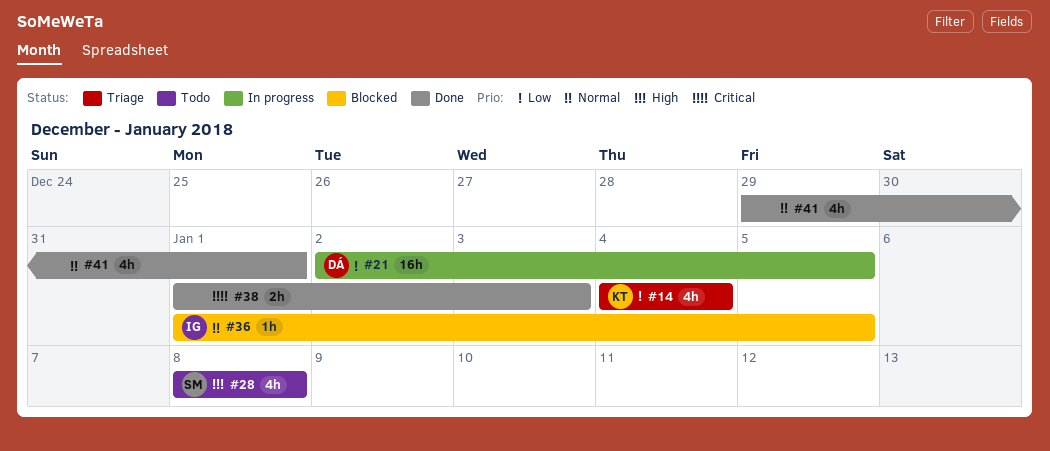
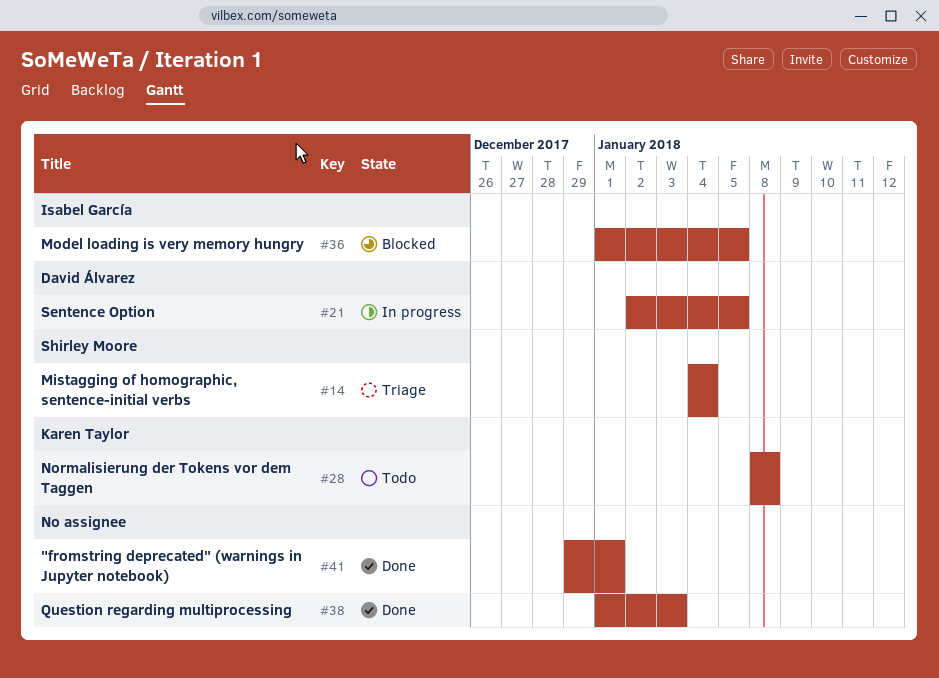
#14, owner: Karen Taylor -> Shirley Moore
#28, owner: Shirley Moore -> Karen Taylor

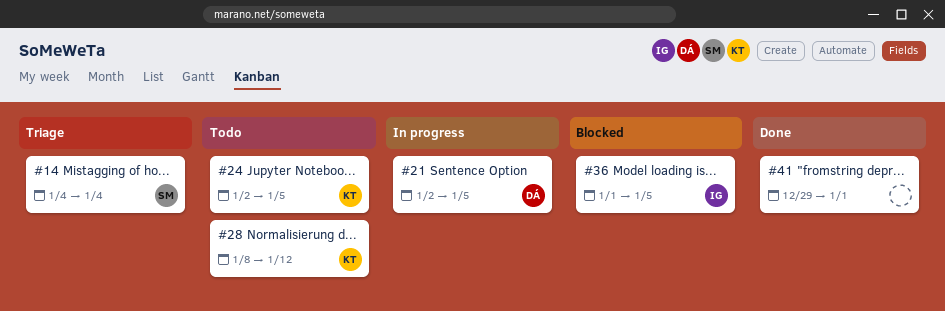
#24: none -> present
#28, due: Jan 8 -> Jan 12
#38: present -> none

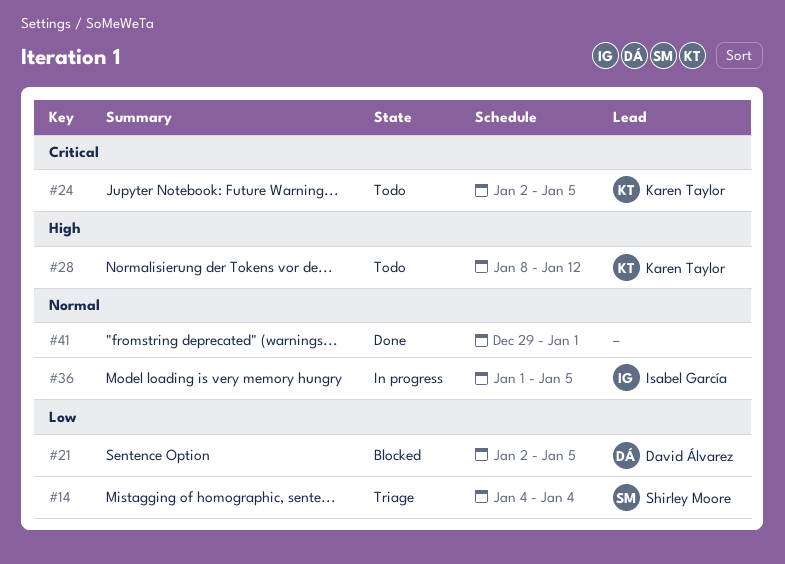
#21, status: In progress -> Blocked
#36, status: Blocked -> In progress

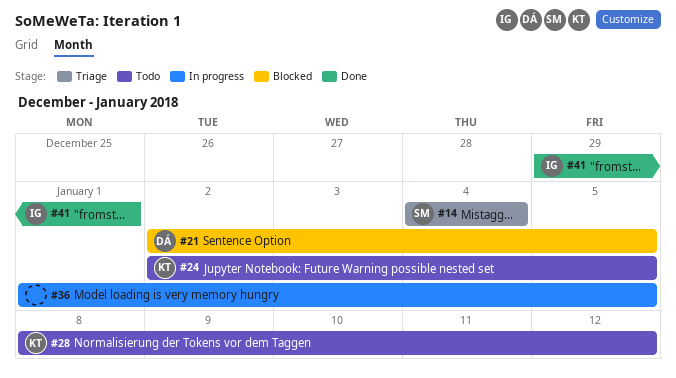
#36, owner: Isabel García -> none
#41, owner: none -> Isabel García

